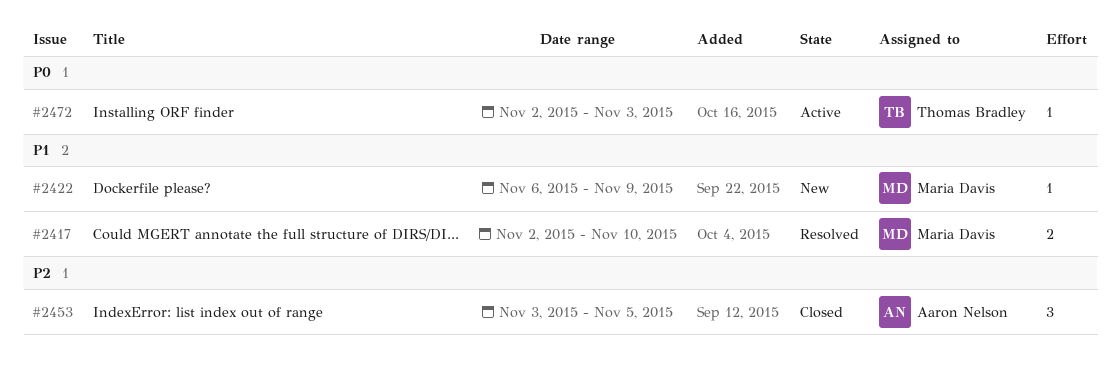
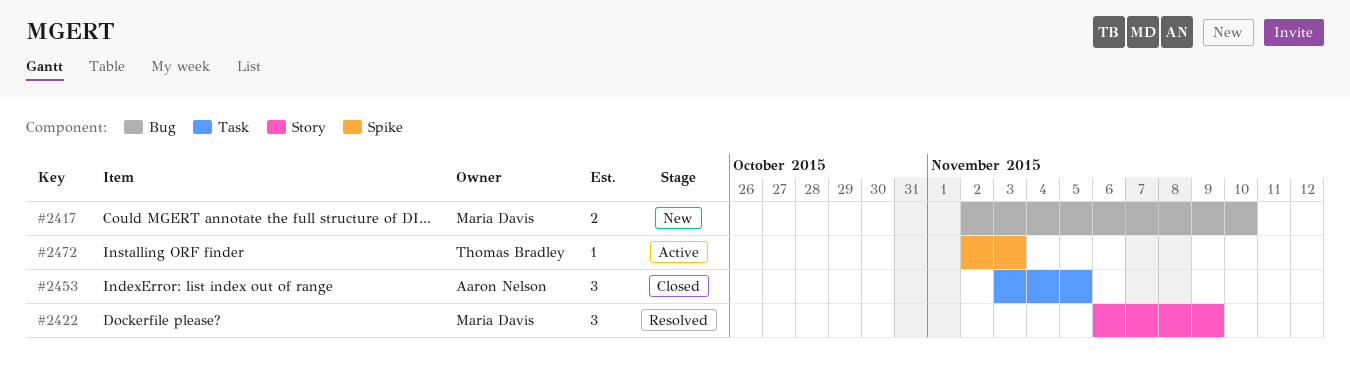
#2417, status: Resolved -> New
#2422, status: New -> Resolved
#2422, estimate: 1 -> 3

